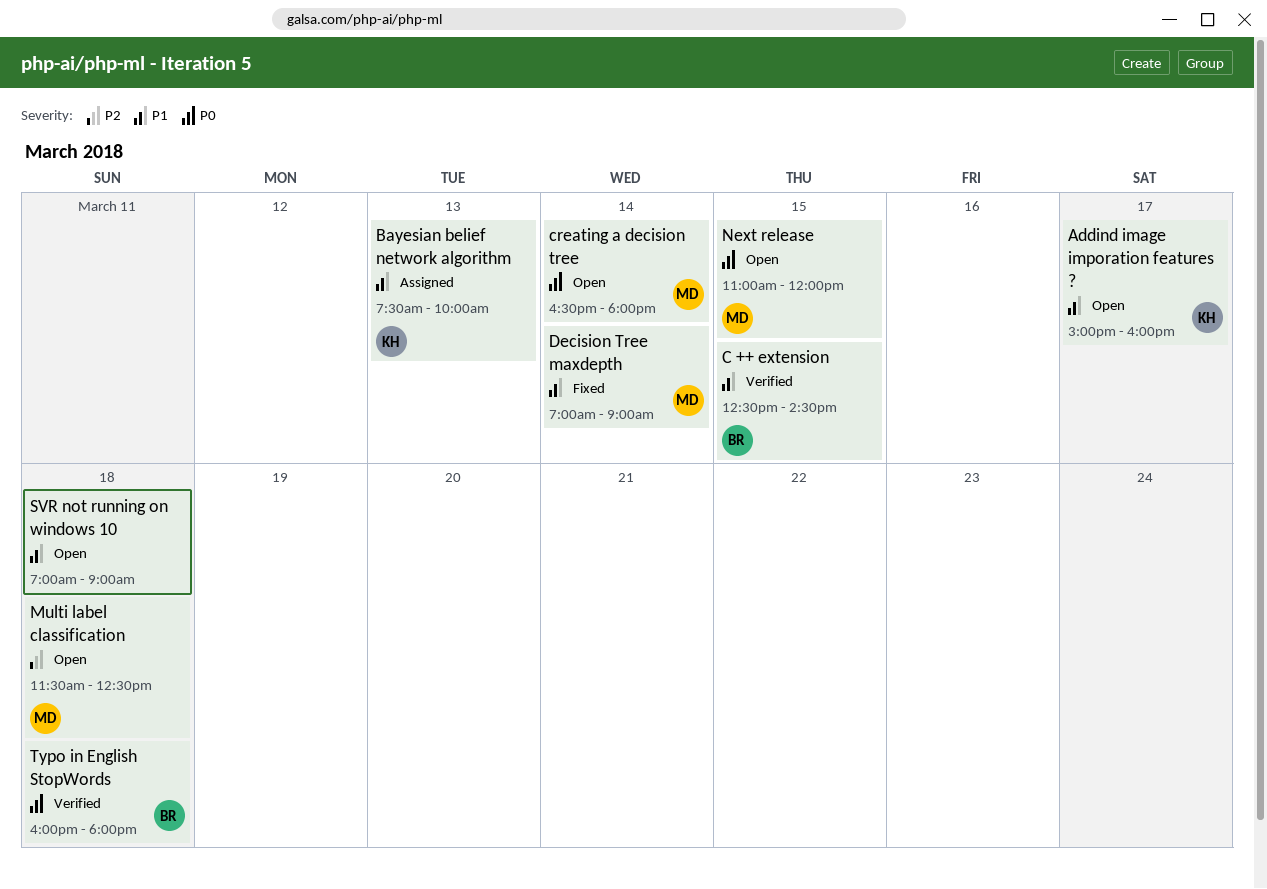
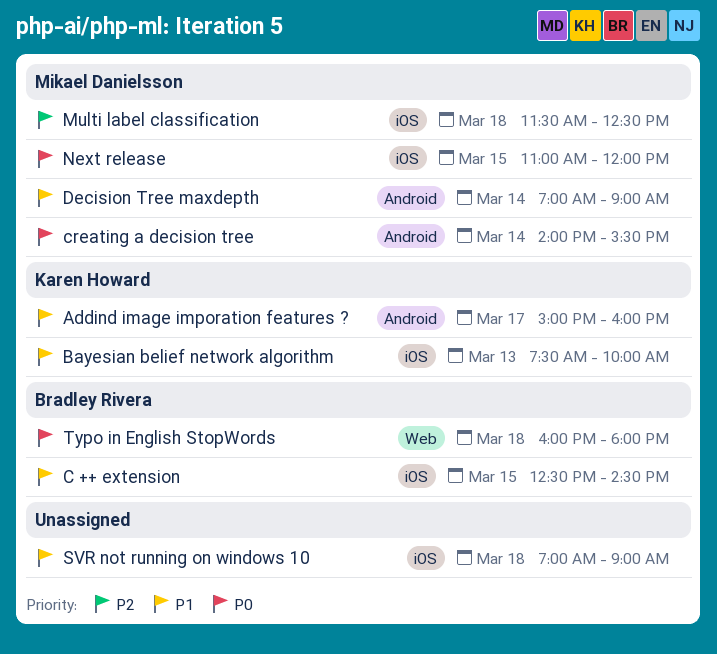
creating a decision tree, begins: 16:30 -> 14:00
creating a decision tree, ends: 18:00 -> 15:30

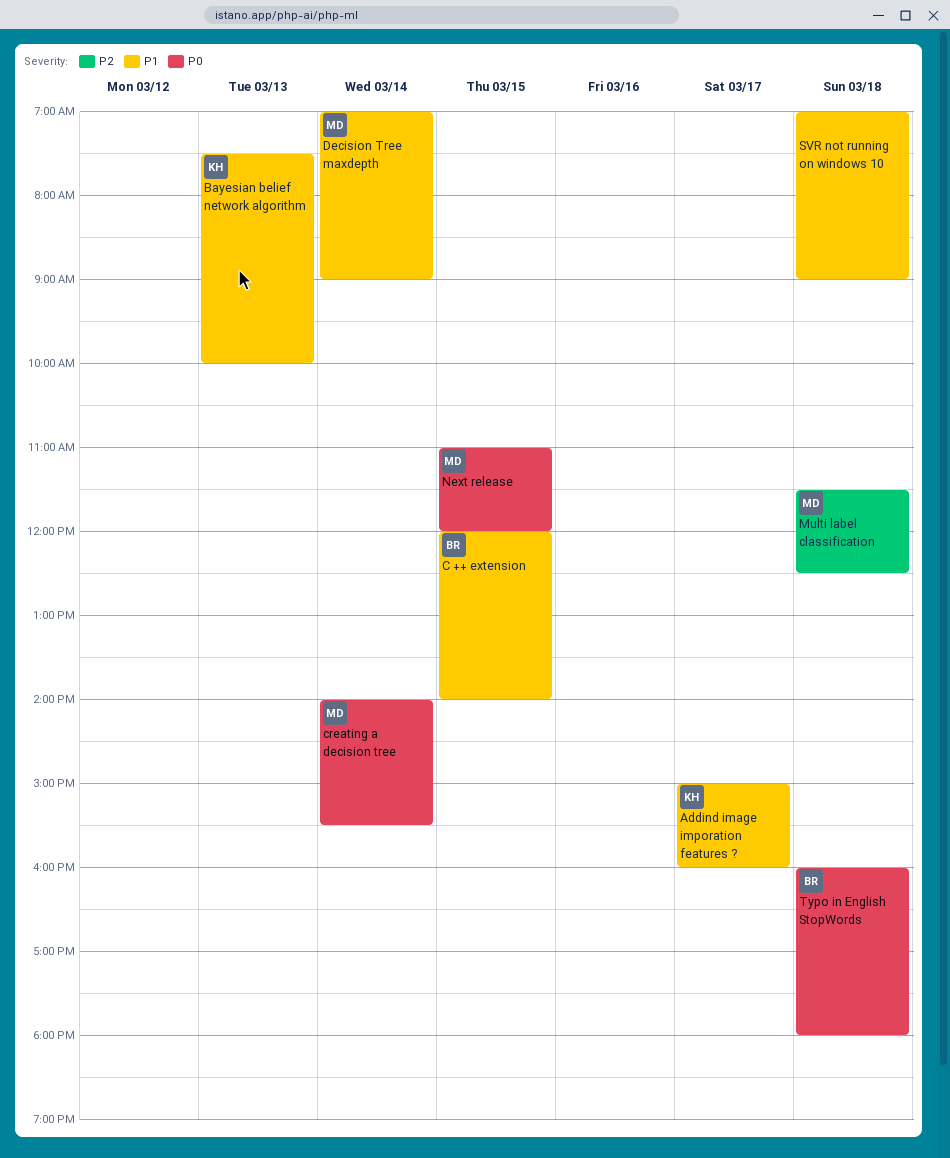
C ++ extension, begins: 12:30 -> 12:00
C ++ extension, ends: 14:30 -> 14:00

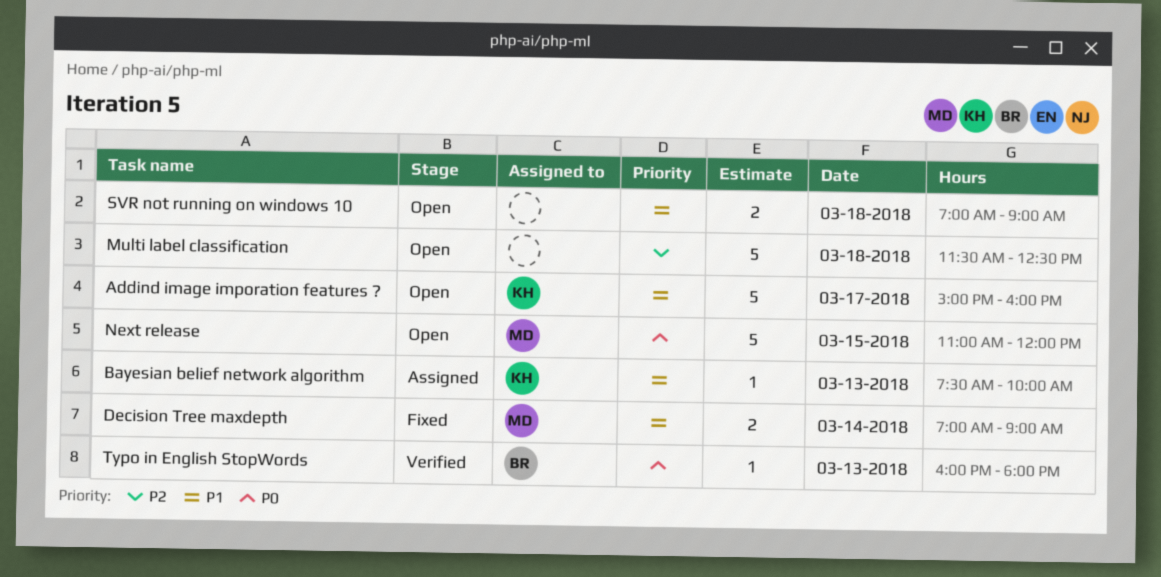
C ++ extension: present -> none
creating a decision tree: present -> none
Multi label classification, owner: MD -> none
Typo in English StopWords, day: Mar 18 -> Mar 13

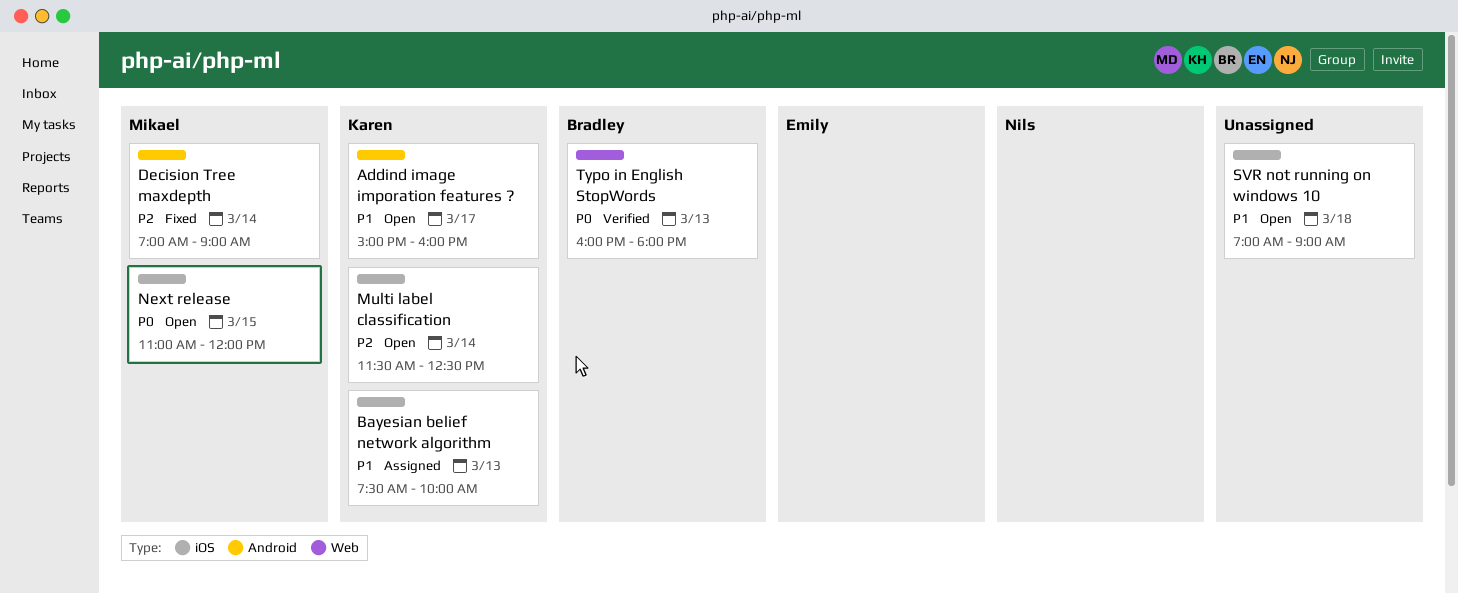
Decision Tree maxdepth, priority: P1 -> P2
Multi label classification, owner: none -> Karen
Multi label classification, day: Mar 18 -> Mar 14

